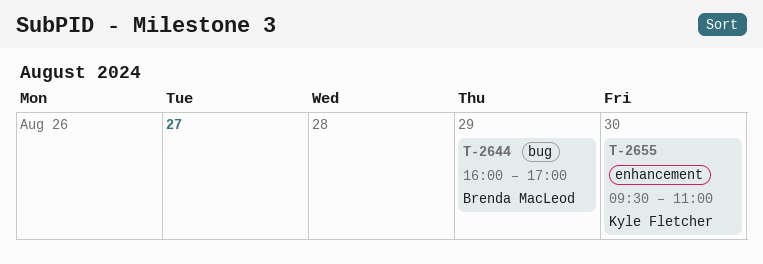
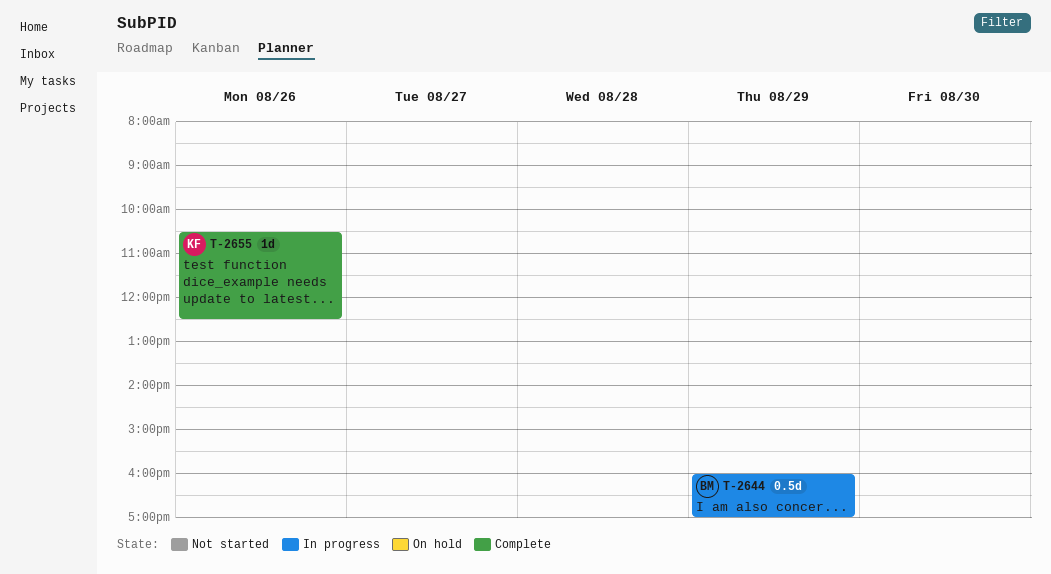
T-2655, day: Aug 30 -> Aug 26
T-2655, begins: 09:30 -> 10:30
T-2655, ends: 11:00 -> 12:30

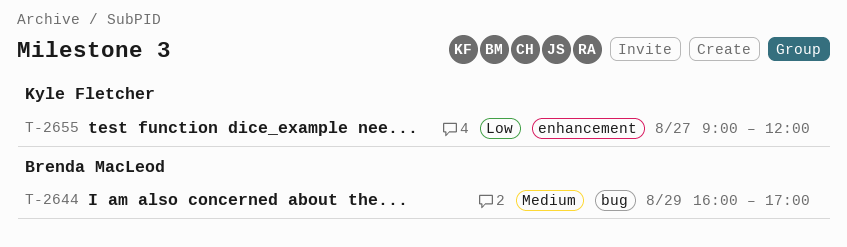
T-2655, day: Aug 26 -> Aug 27
T-2655, begins: 10:30 -> 09:00
T-2655, ends: 12:30 -> 12:00

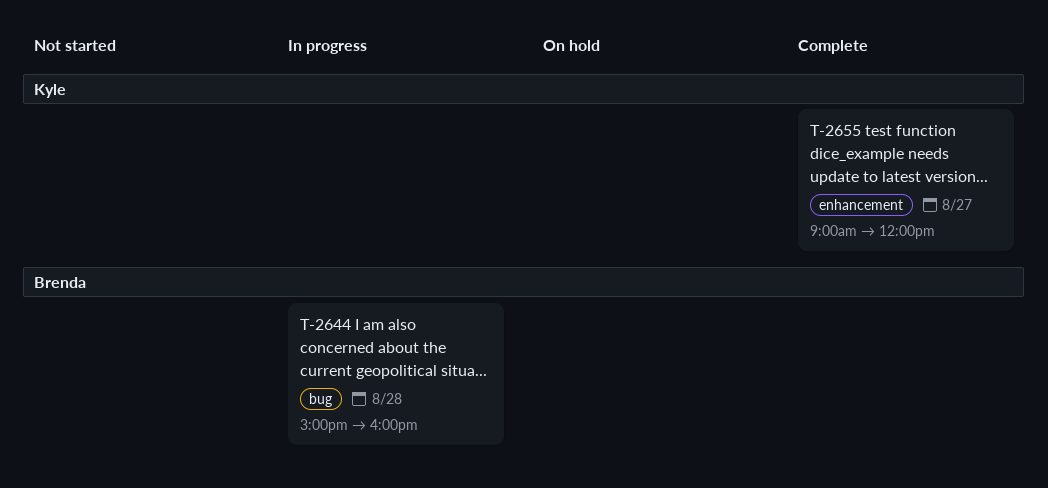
T-2644, day: Aug 29 -> Aug 28
T-2644, begins: 16:00 -> 15:00
T-2644, ends: 17:00 -> 16:00

